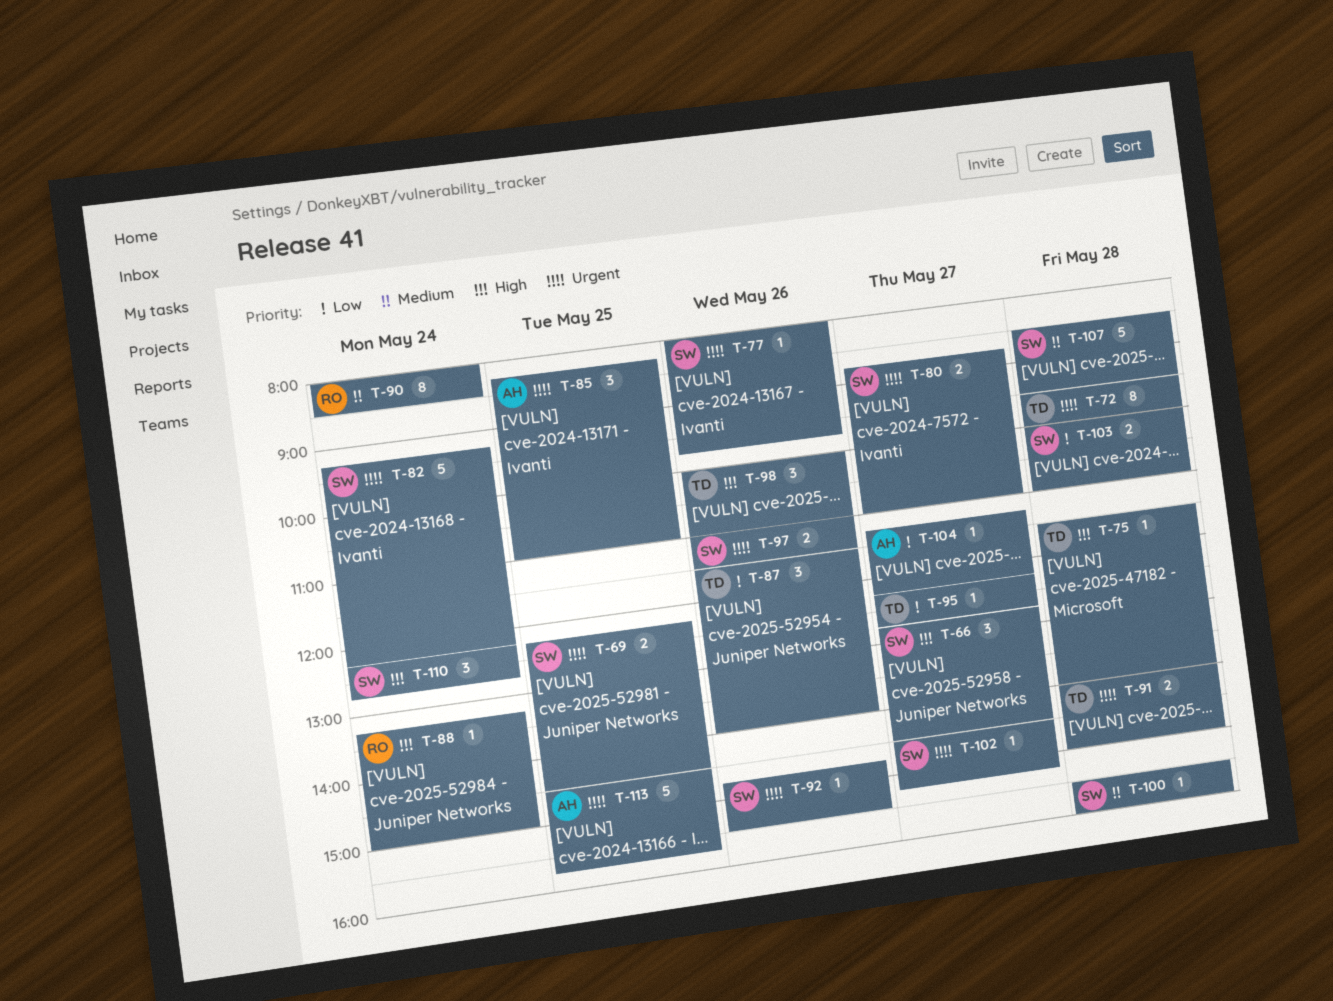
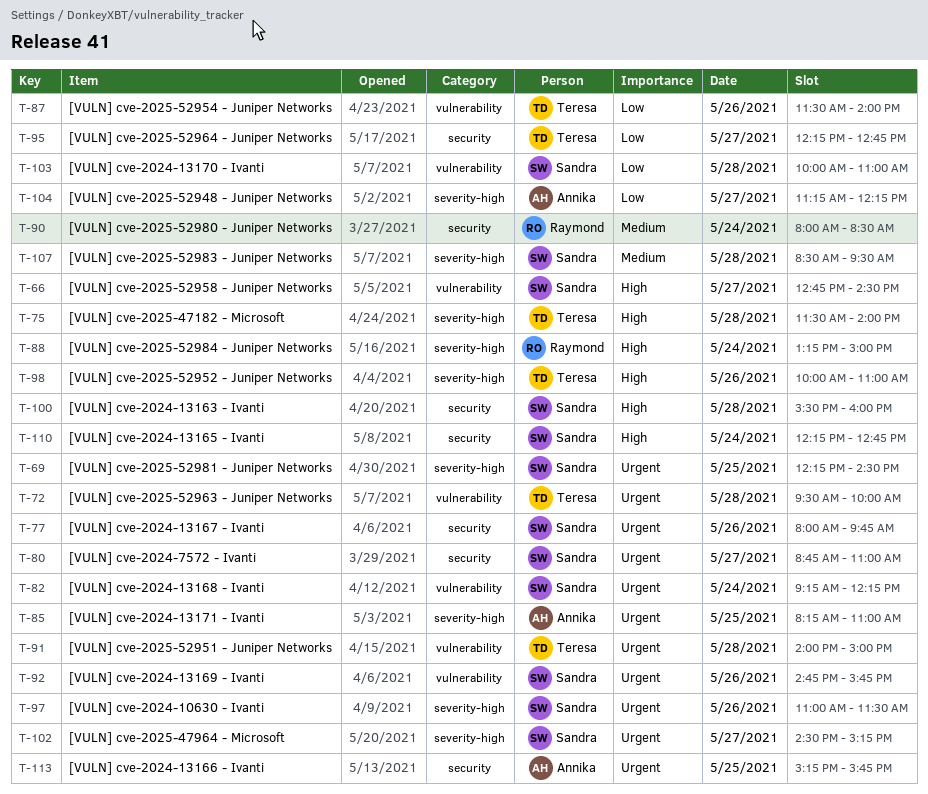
T-92, ends: 15:30 -> 15:45
T-100, priority: Medium -> High
T-113, begins: 14:30 -> 15:15

